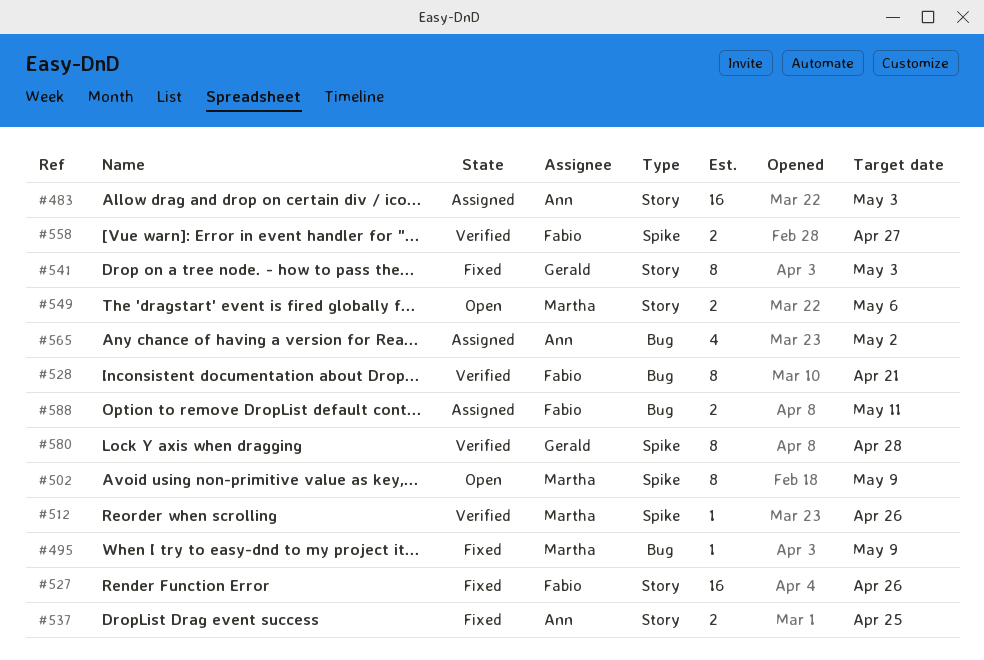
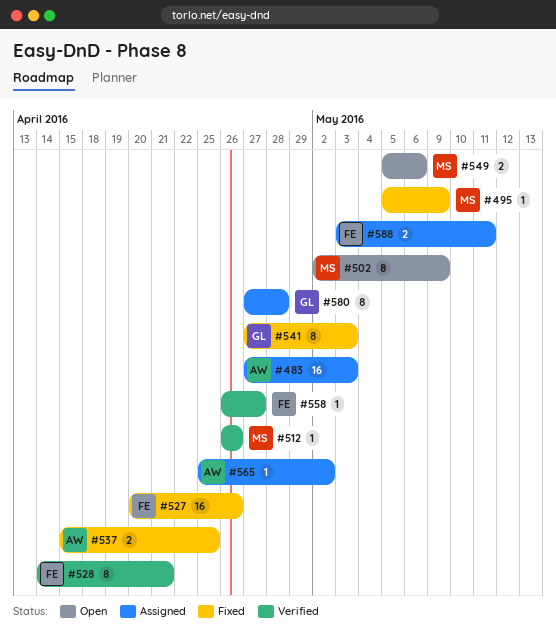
#558, estimate: 2 -> 1
#565, estimate: 4 -> 1
#580, status: Verified -> Assigned

